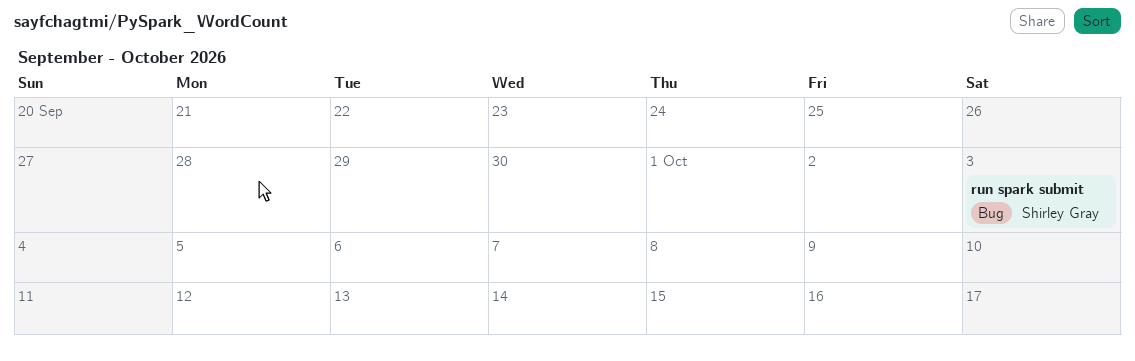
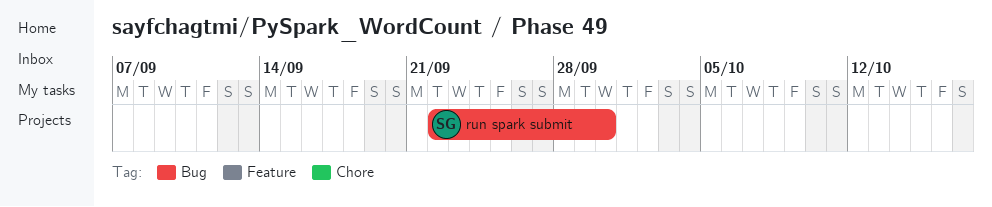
run spark submit, due: Oct 3 -> Sep 30

